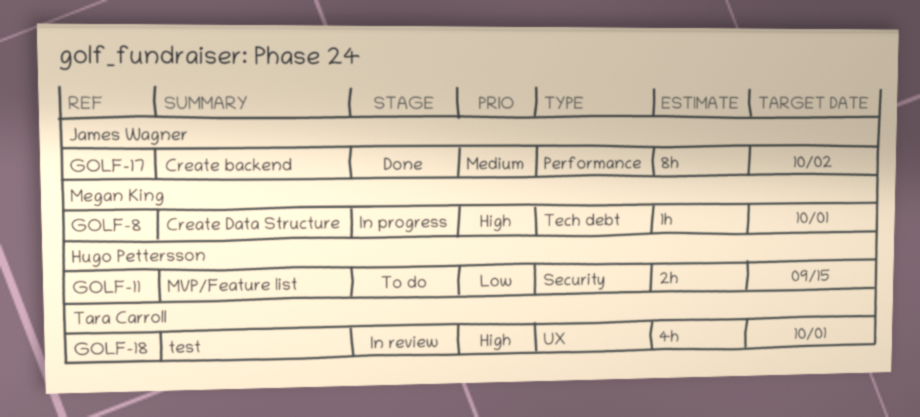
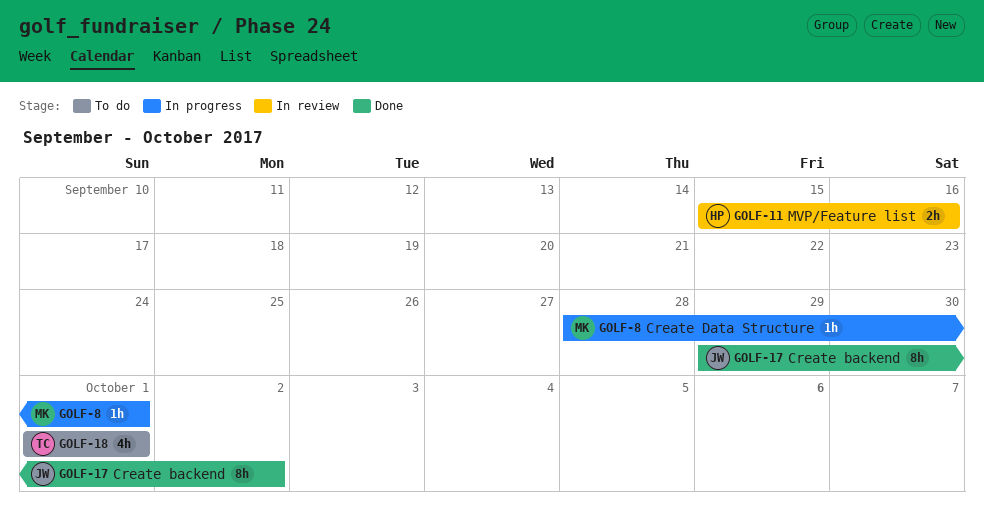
GOLF-11, status: To do -> In review
GOLF-11, due: Sep 15 -> Sep 16
GOLF-18, status: In review -> To do

